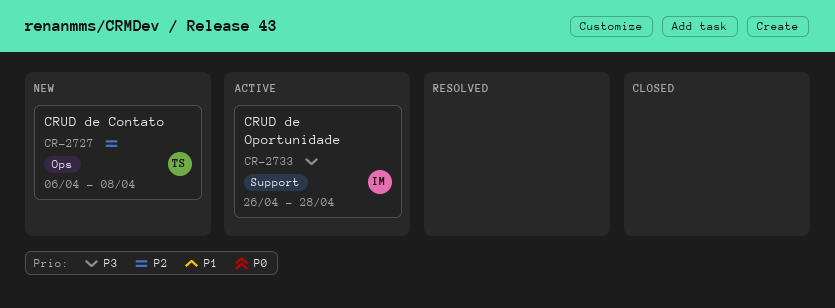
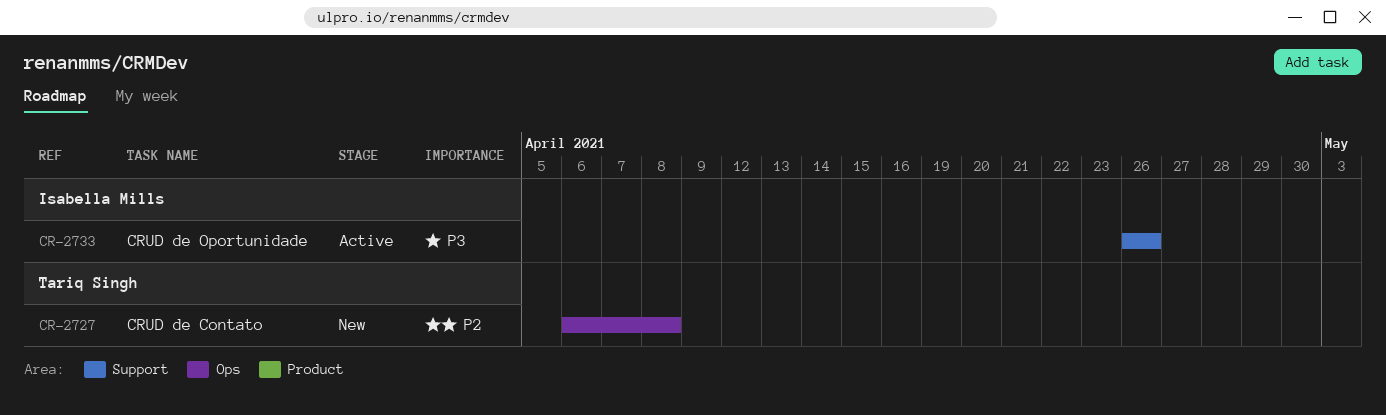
CR-2733, due: Apr 28 -> Apr 26

